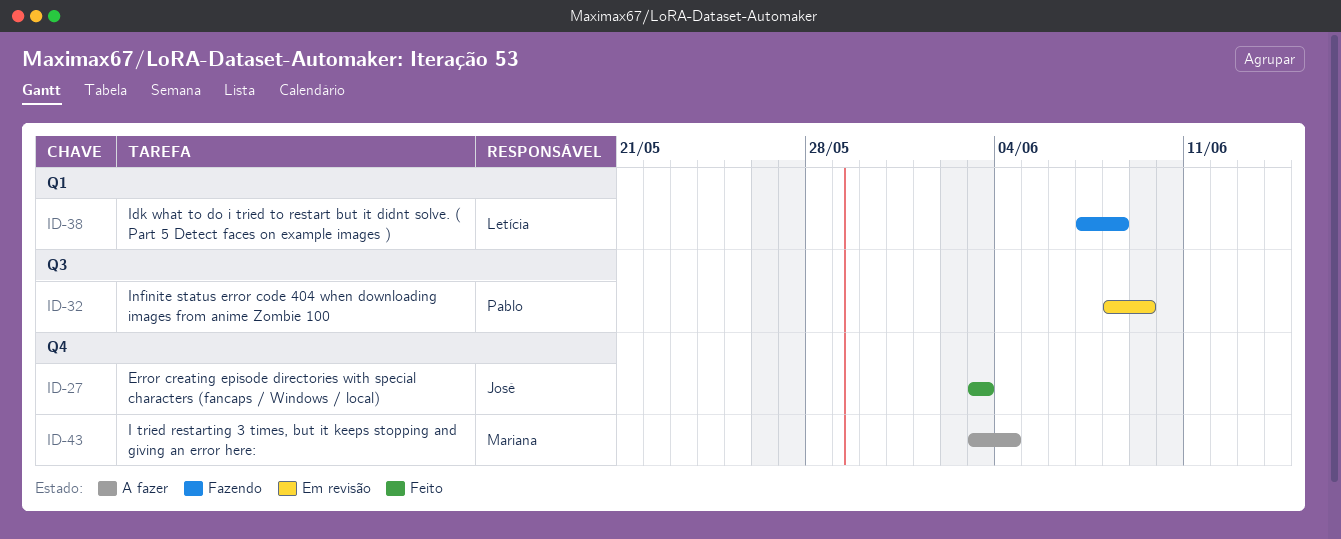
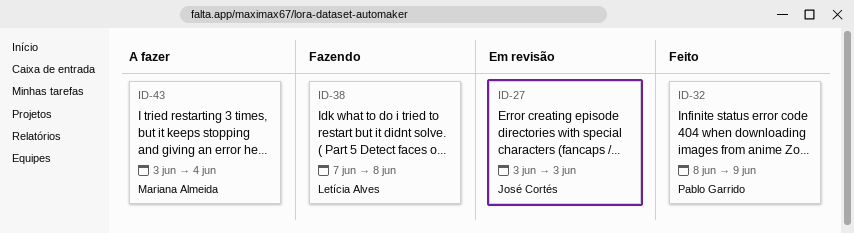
ID-27, status: Feito -> Em revisão
ID-32, status: Em revisão -> Feito

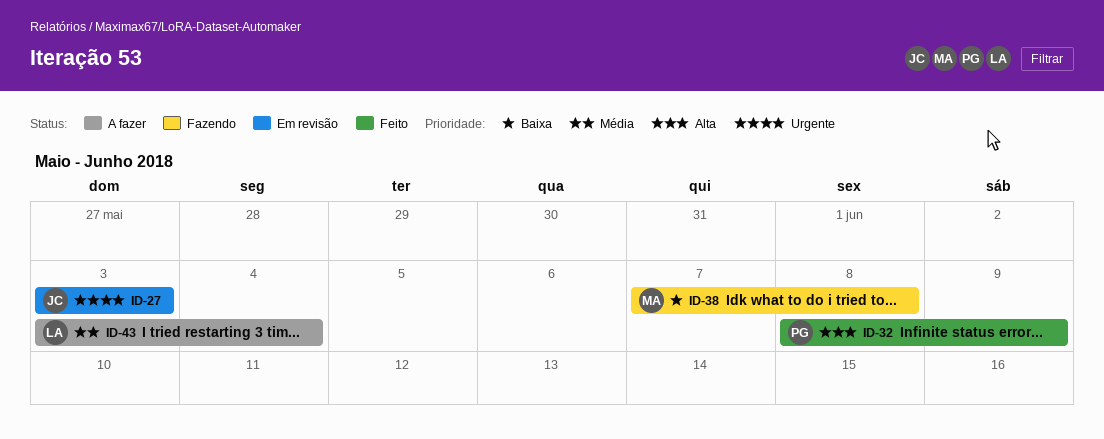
ID-38, owner: Letícia Alves -> Mariana Almeida
ID-43, owner: Mariana Almeida -> Letícia Alves

